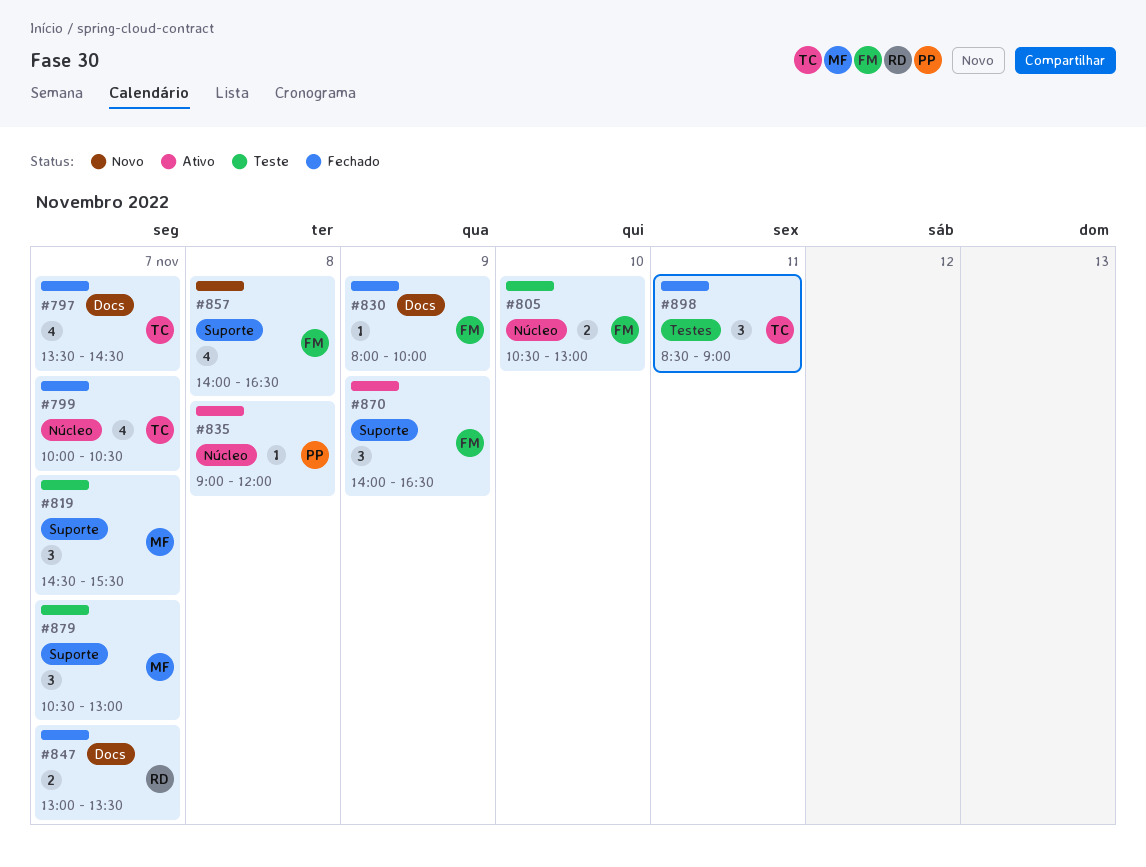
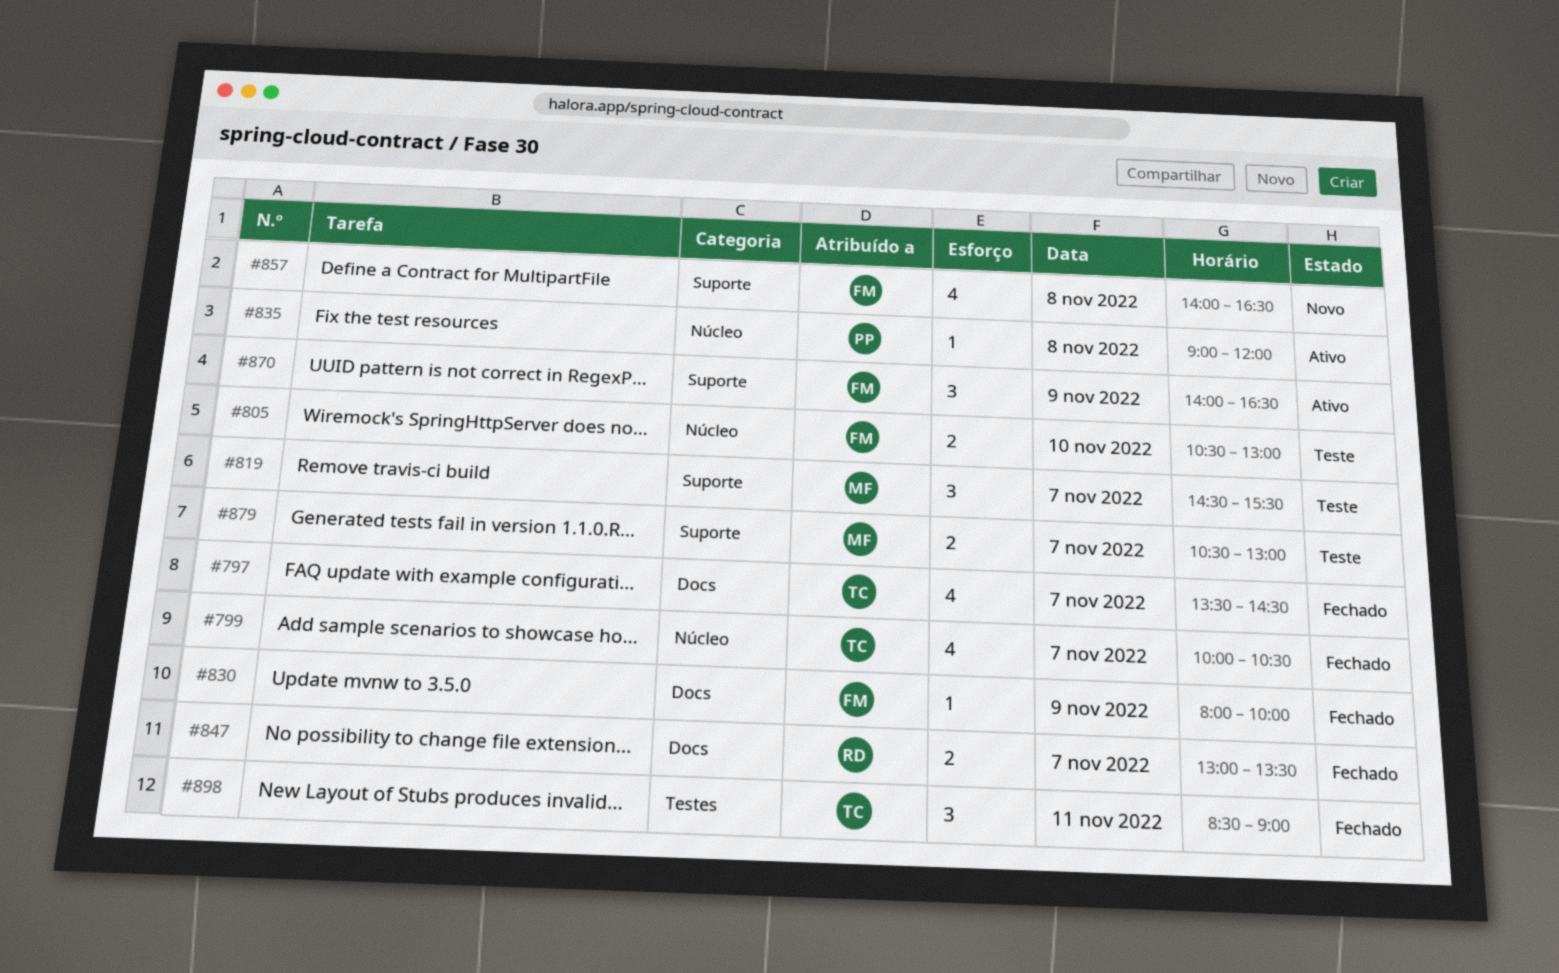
#879, estimate: 3 -> 2

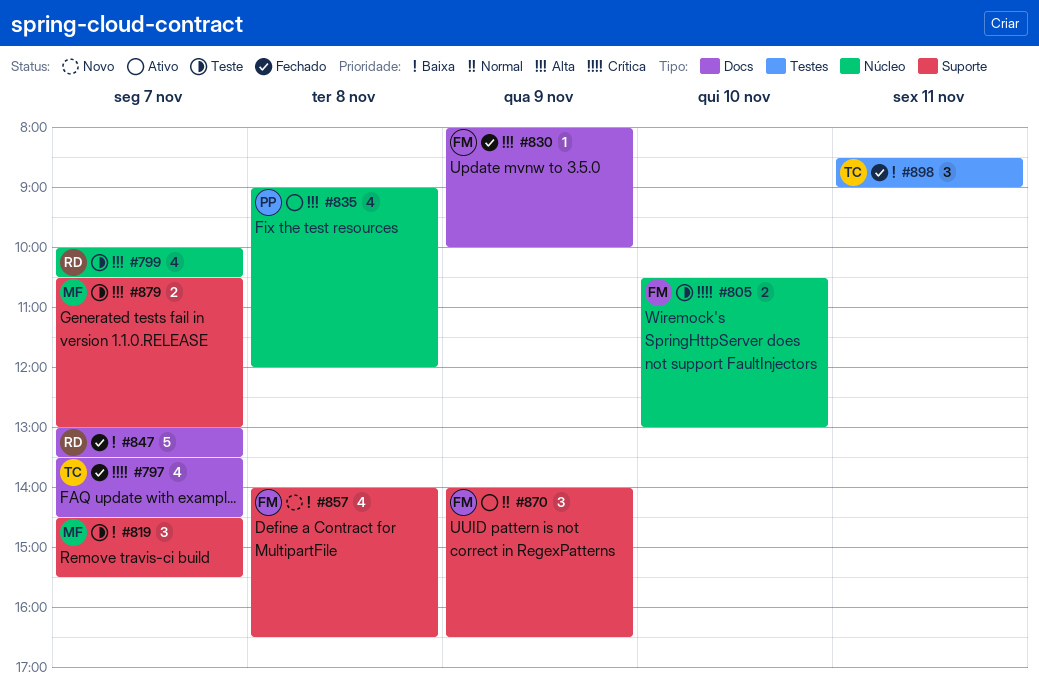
#799, status: Fechado -> Teste
#799, owner: TC -> RD
#835, estimate: 1 -> 4
#847, estimate: 2 -> 5

